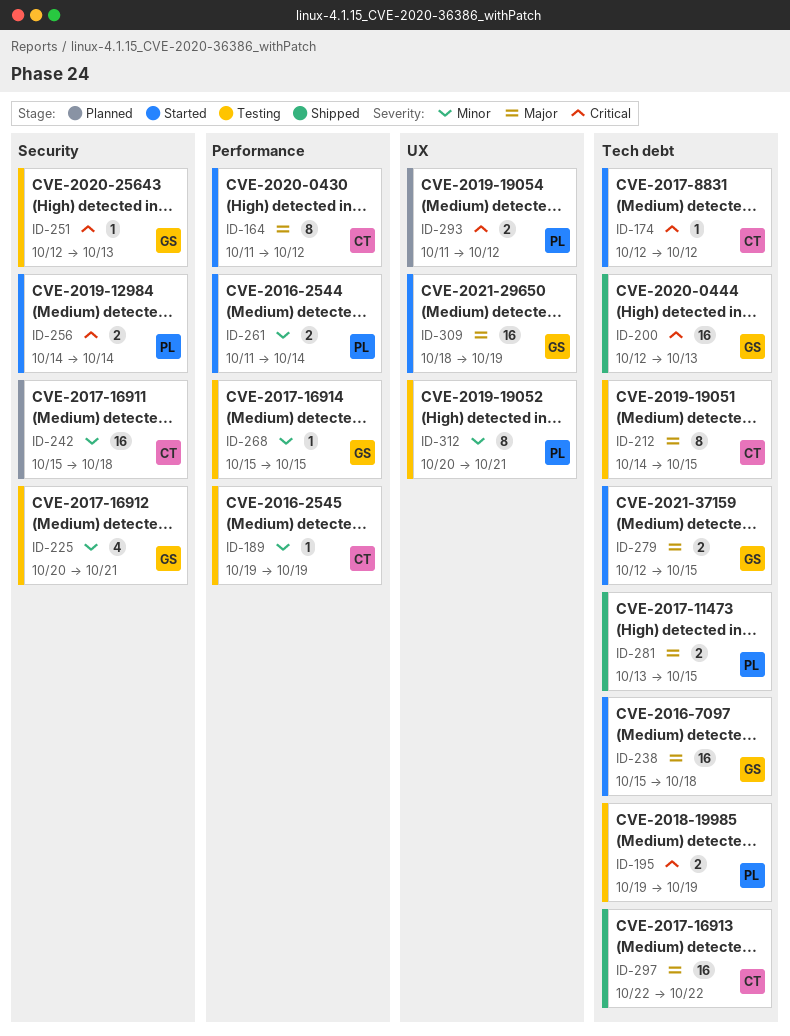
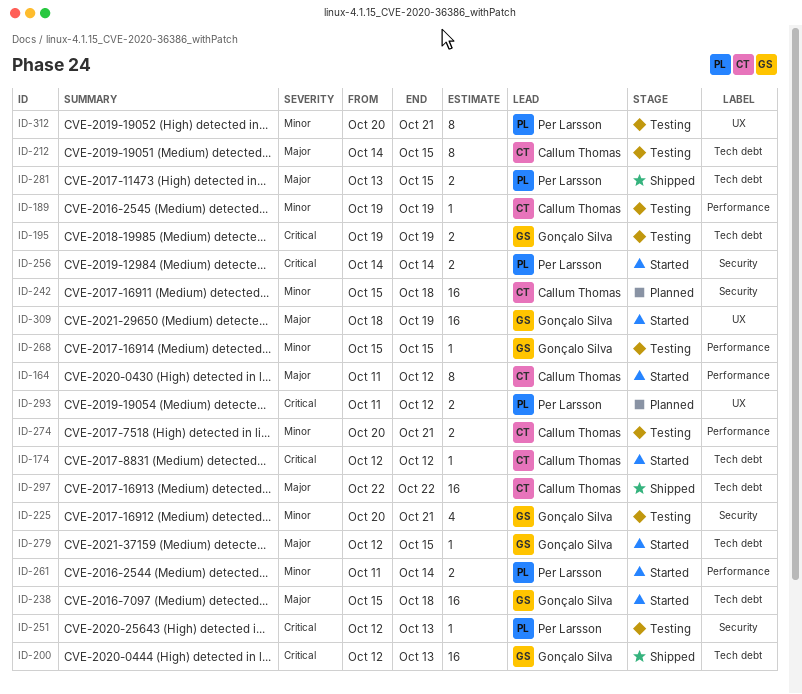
ID-195, owner: Per Larsson -> Gonçalo Silva
ID-251, owner: Gonçalo Silva -> Per Larsson
ID-274: none -> present
ID-279, estimate: 2 -> 1

